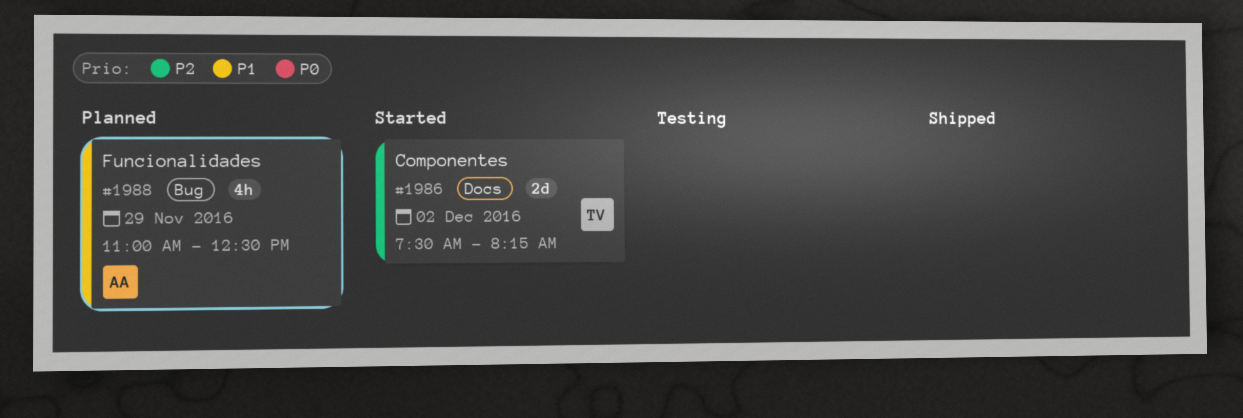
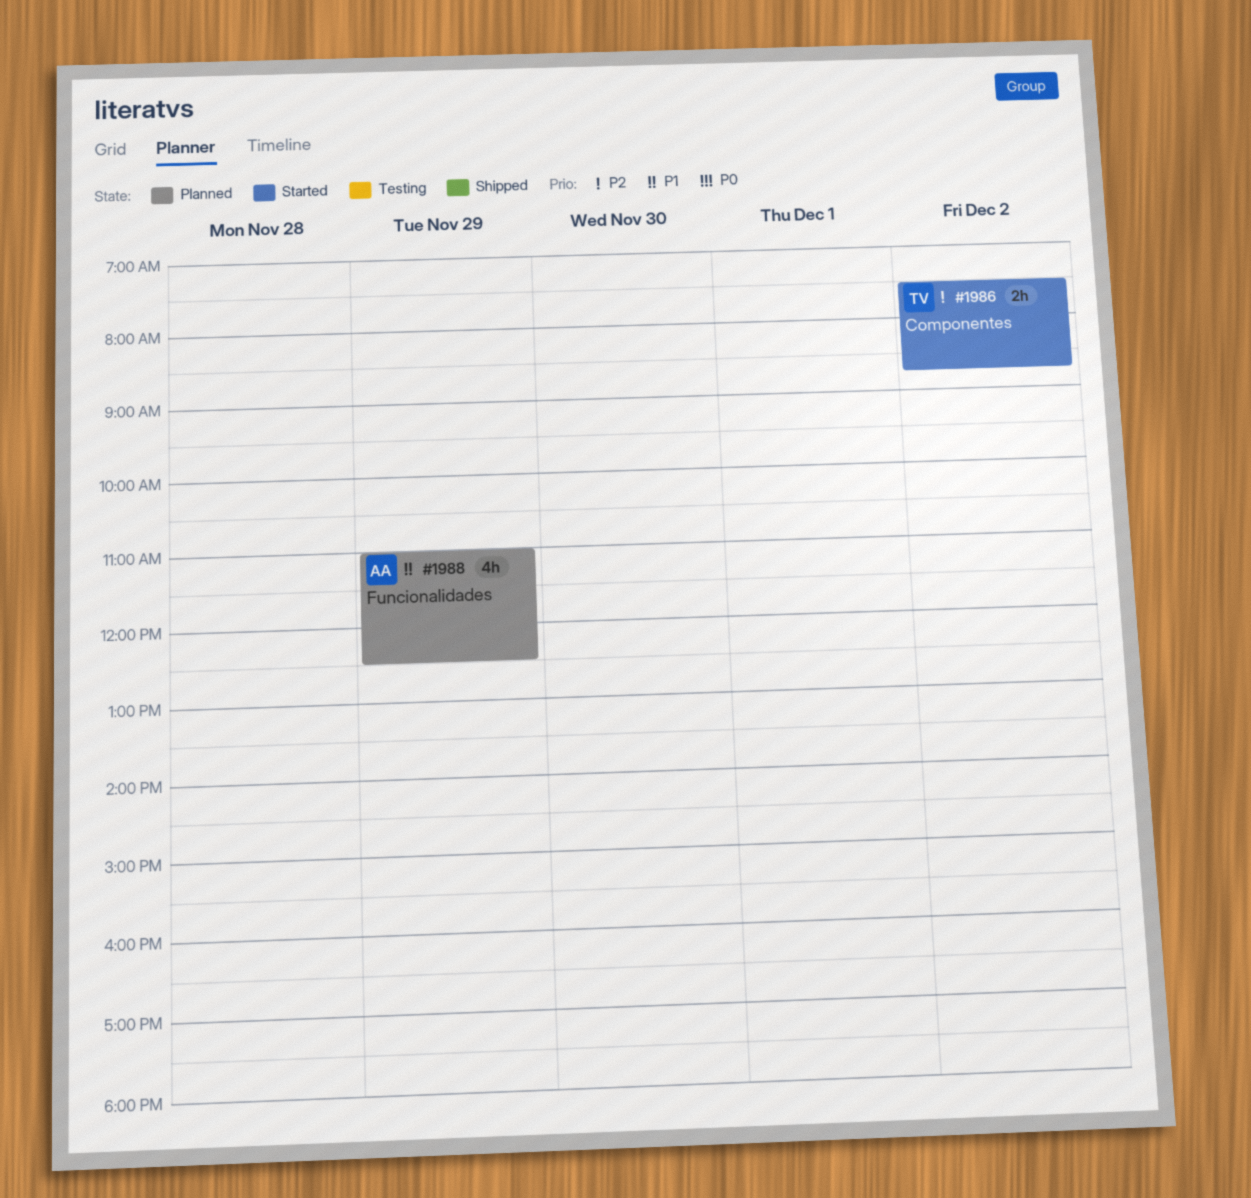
#1986, estimate: 2d -> 2h
#1986, ends: 08:15 -> 08:45

